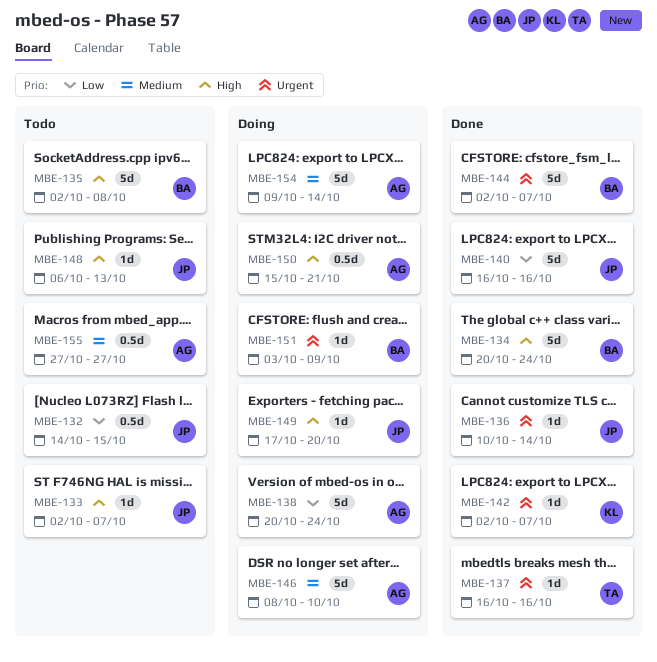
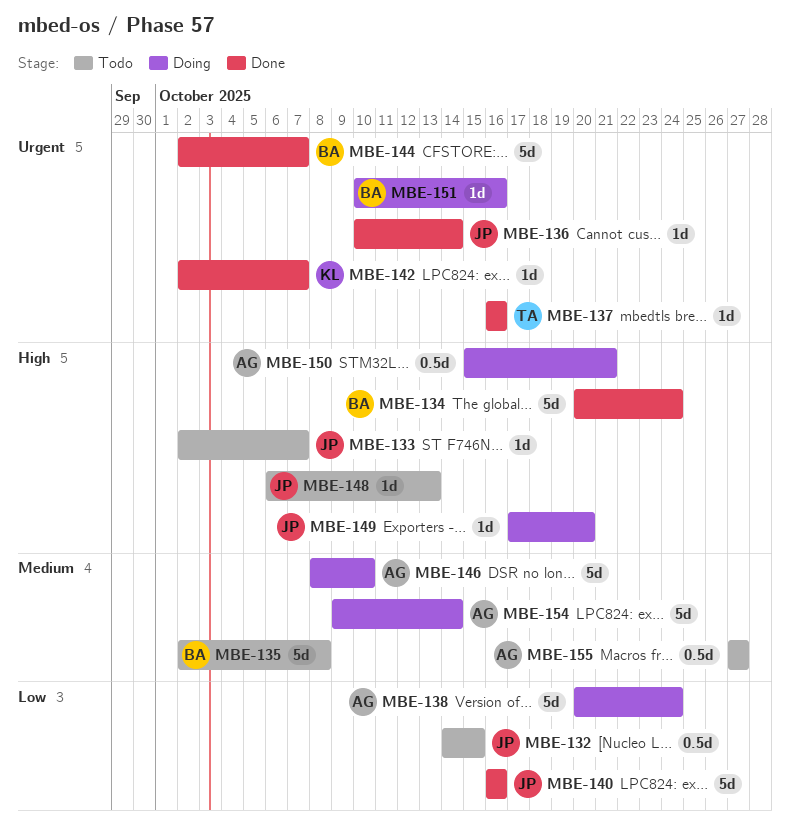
MBE-135, priority: High -> Medium
MBE-151, start: Oct 3 -> Oct 10
MBE-151, due: Oct 9 -> Oct 16

